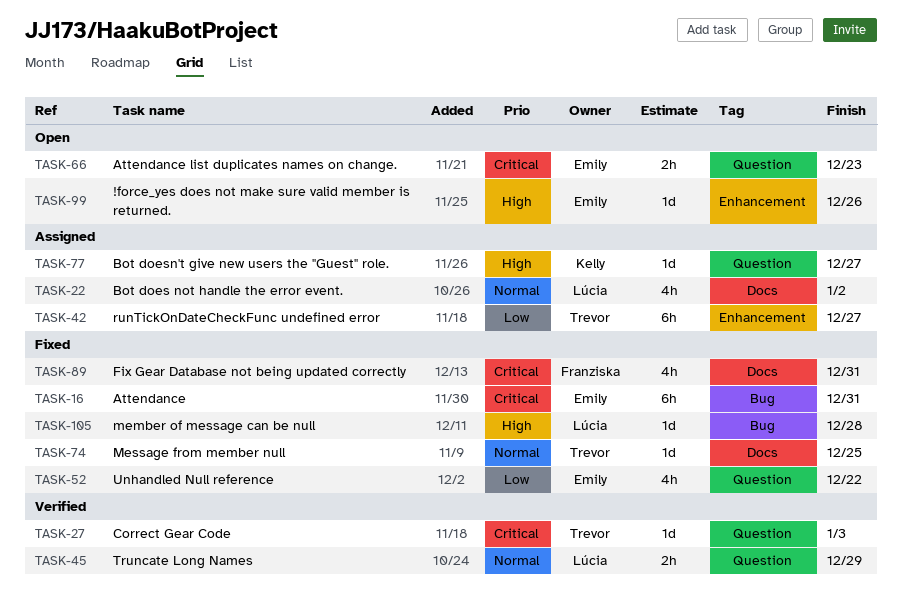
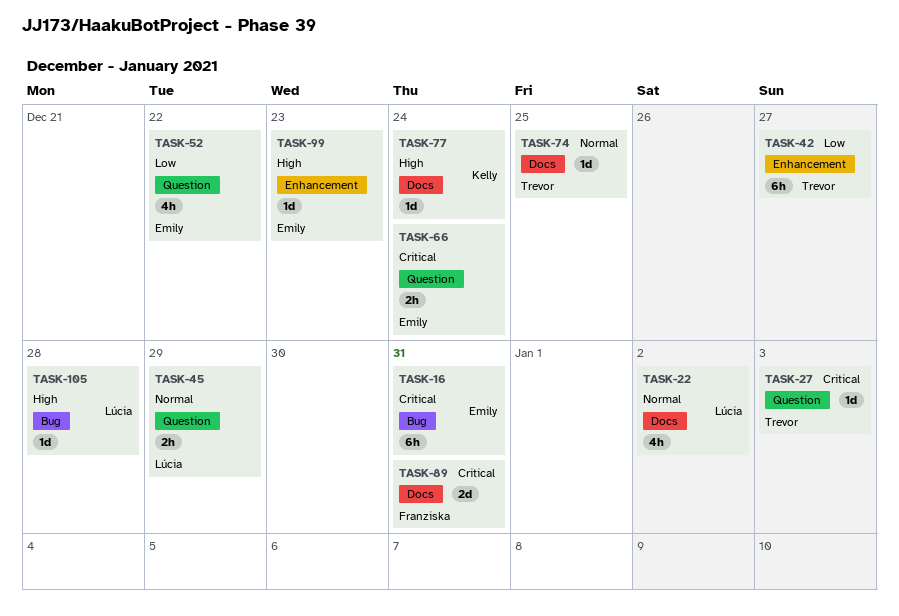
TASK-66, due: Dec 23 -> Dec 24
TASK-77, label: Question -> Docs
TASK-77, due: Dec 27 -> Dec 24
TASK-89, estimate: 4h -> 2d
TASK-99, due: Dec 26 -> Dec 23

